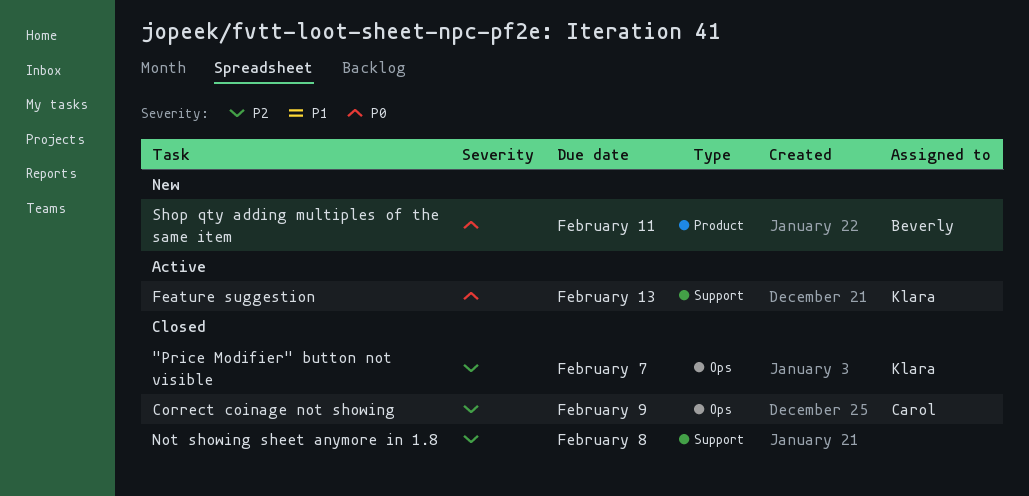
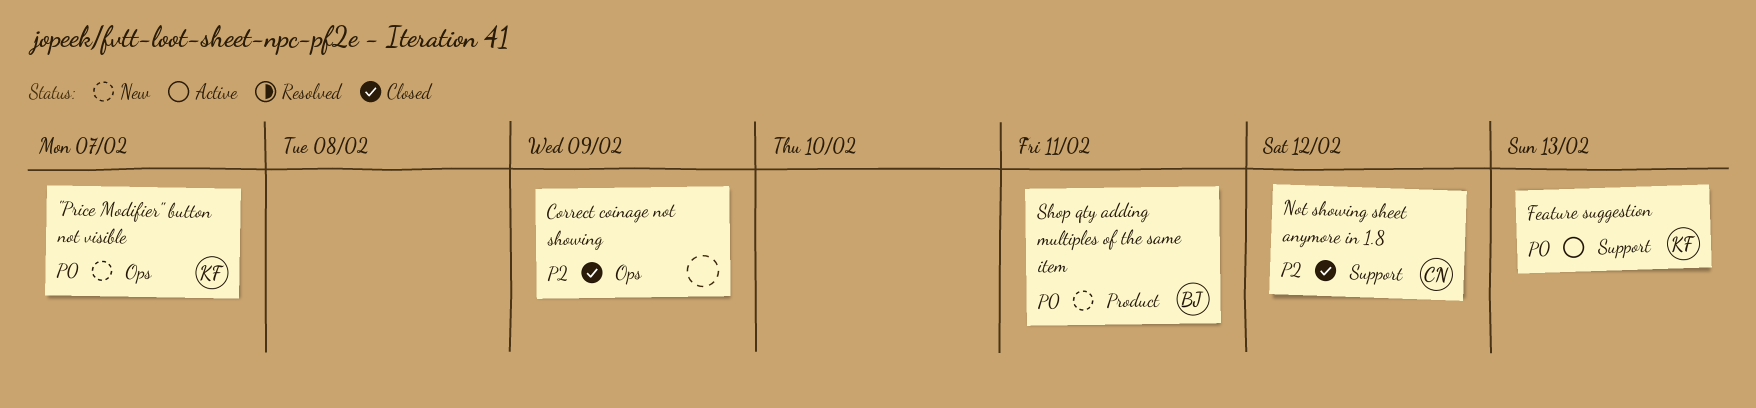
"Price Modifier" button not visible, status: Closed -> New
"Price Modifier" button not visible, priority: P2 -> P0
Correct coinage not showing, owner: Carol -> none
Not showing sheet anymore in 1.8, owner: none -> Carol
Not showing sheet anymore in 1.8, due: Feb 8 -> Feb 12

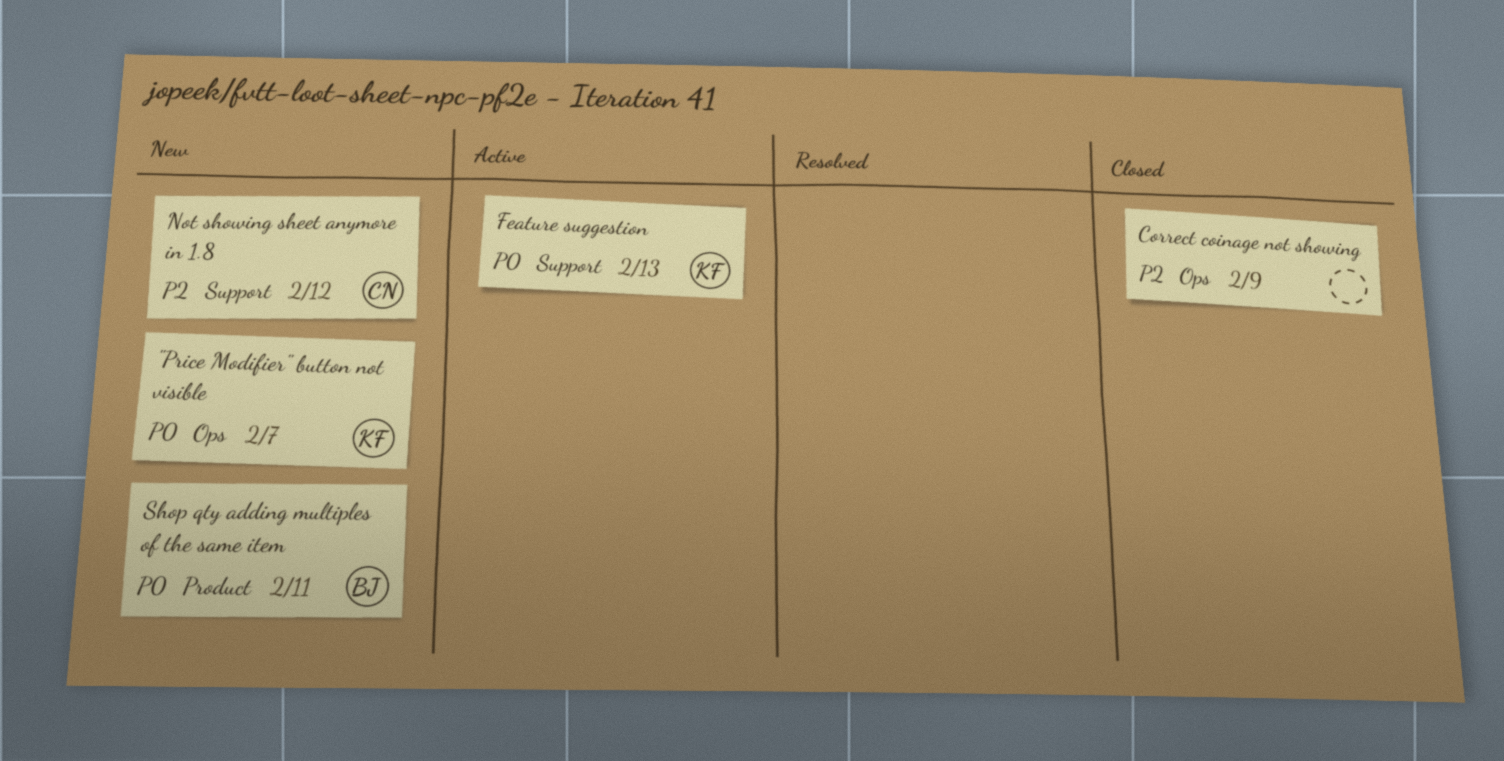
Not showing sheet anymore in 1.8, status: Closed -> New

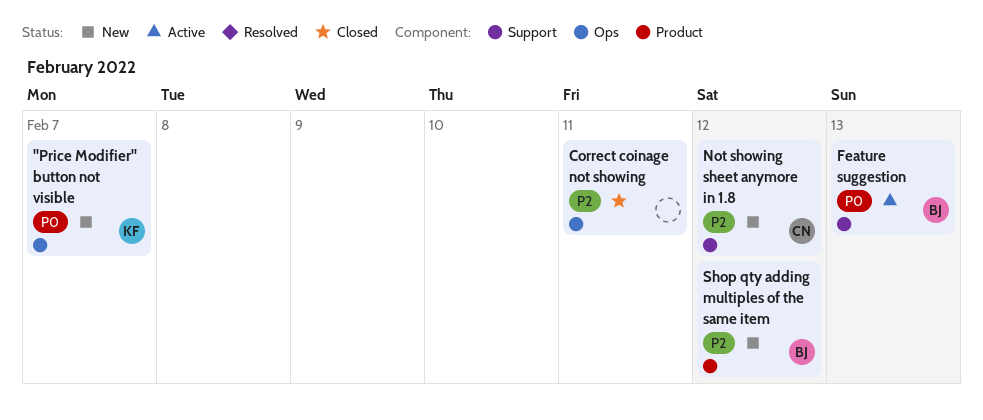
Correct coinage not showing, due: Feb 9 -> Feb 11
Feature suggestion, owner: KF -> BJ
Shop qty adding multiples of the same item, priority: P0 -> P2
Shop qty adding multiples of the same item, due: Feb 11 -> Feb 12

